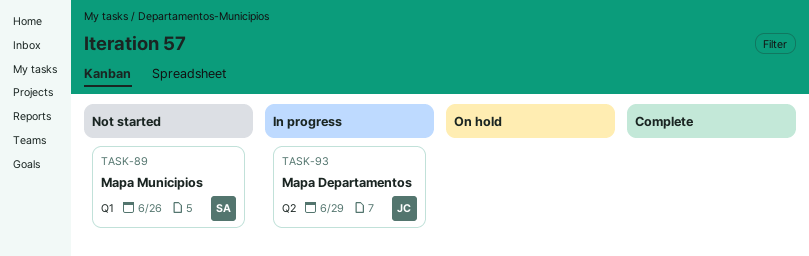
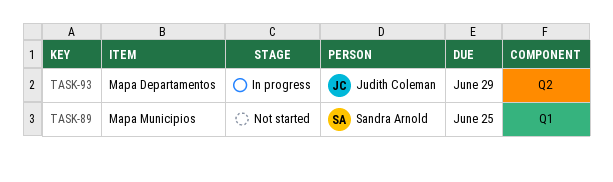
TASK-89, due: Jun 26 -> Jun 25

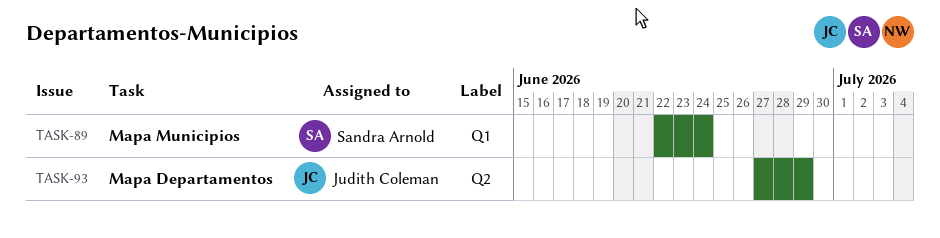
TASK-89, due: Jun 25 -> Jun 24

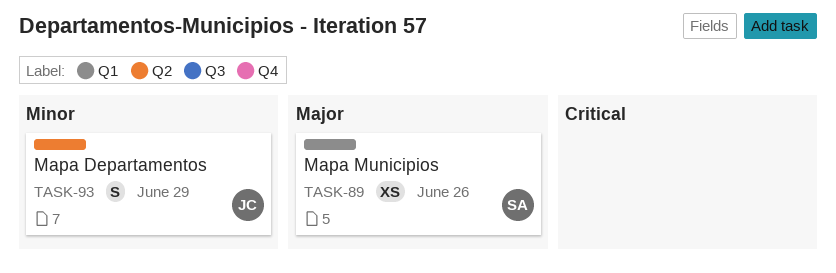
TASK-89, due: Jun 24 -> Jun 26

